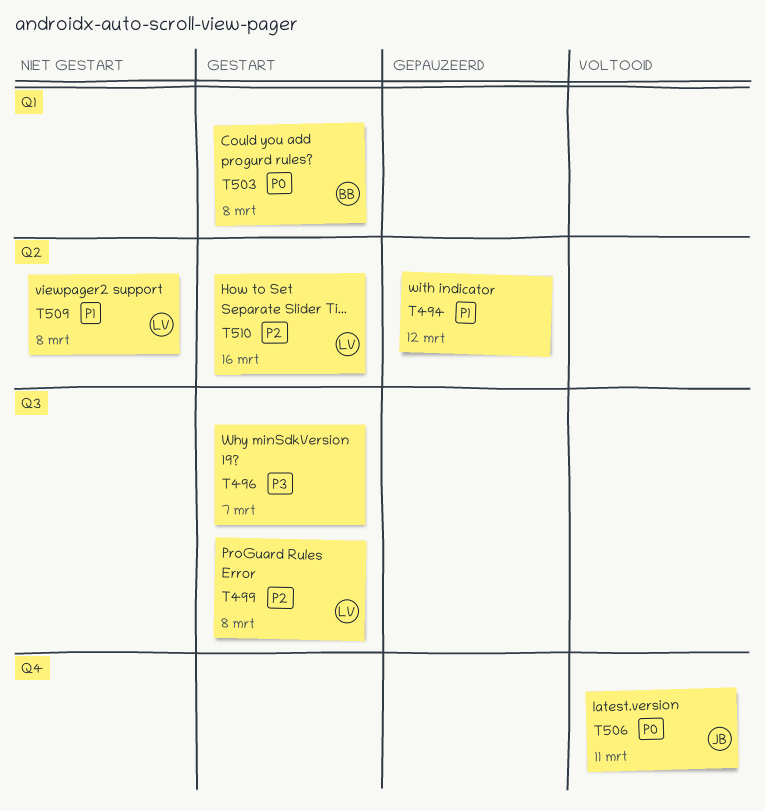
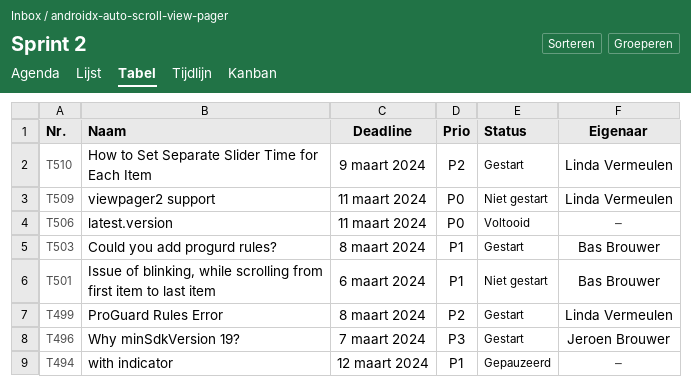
T496, owner: none -> Jeroen Brouwer
T501: none -> present
T503, priority: P0 -> P1
T506, owner: Jeroen Brouwer -> none
T509, priority: P1 -> P0
T509, due: Mar 8 -> Mar 11
T510, due: Mar 16 -> Mar 9

